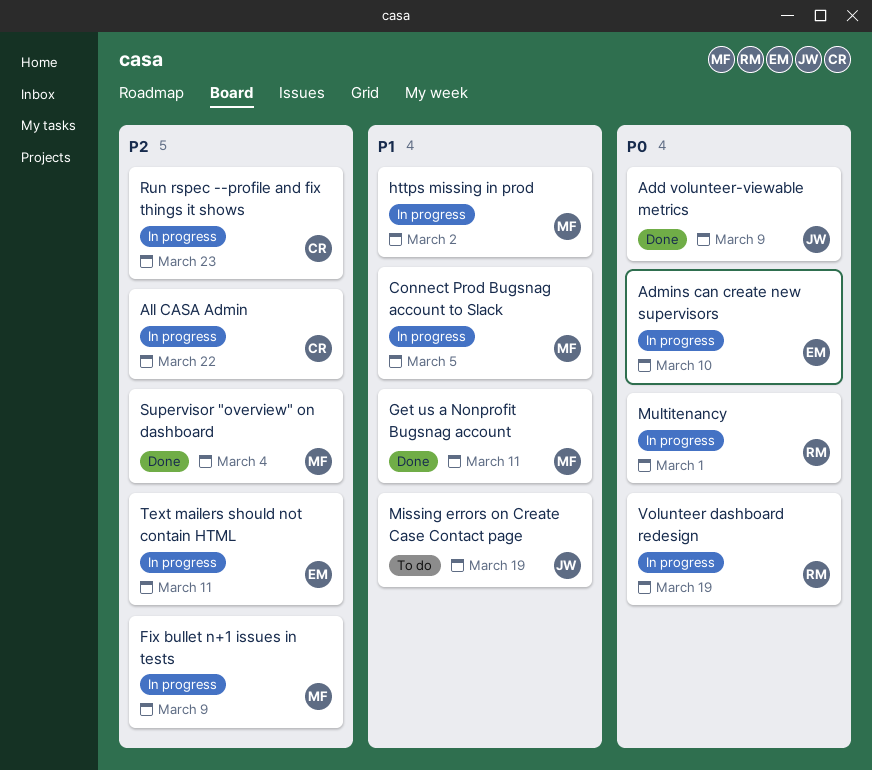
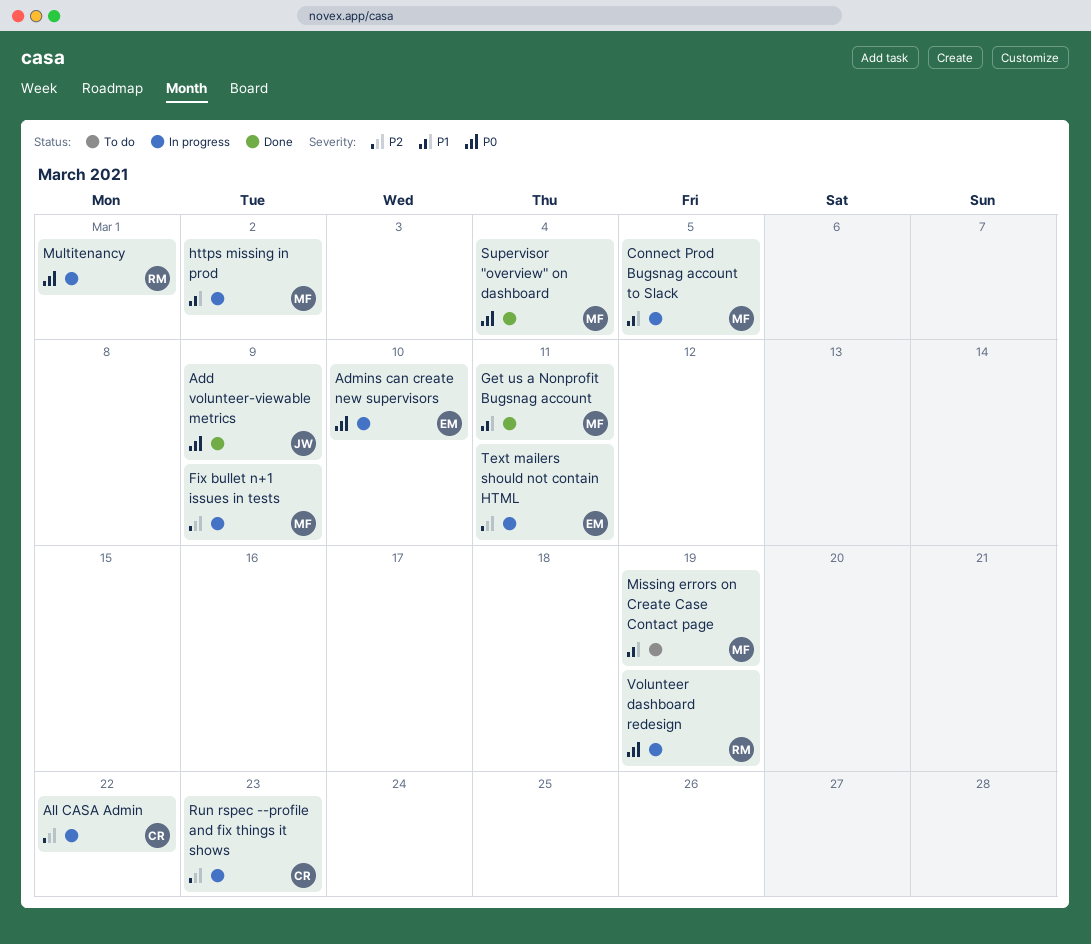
Missing errors on Create Case Contact page, owner: JW -> MF
Supervisor "overview" on dashboard, priority: P2 -> P0

